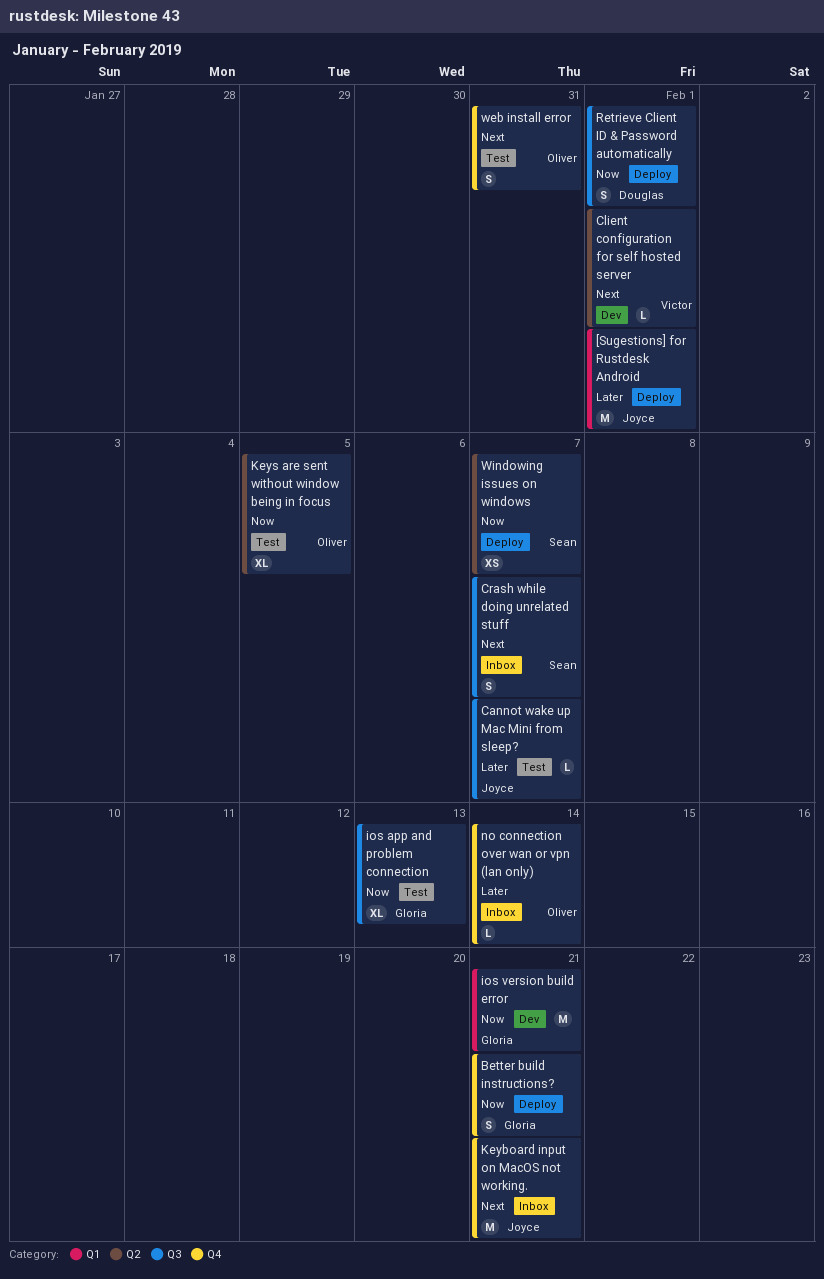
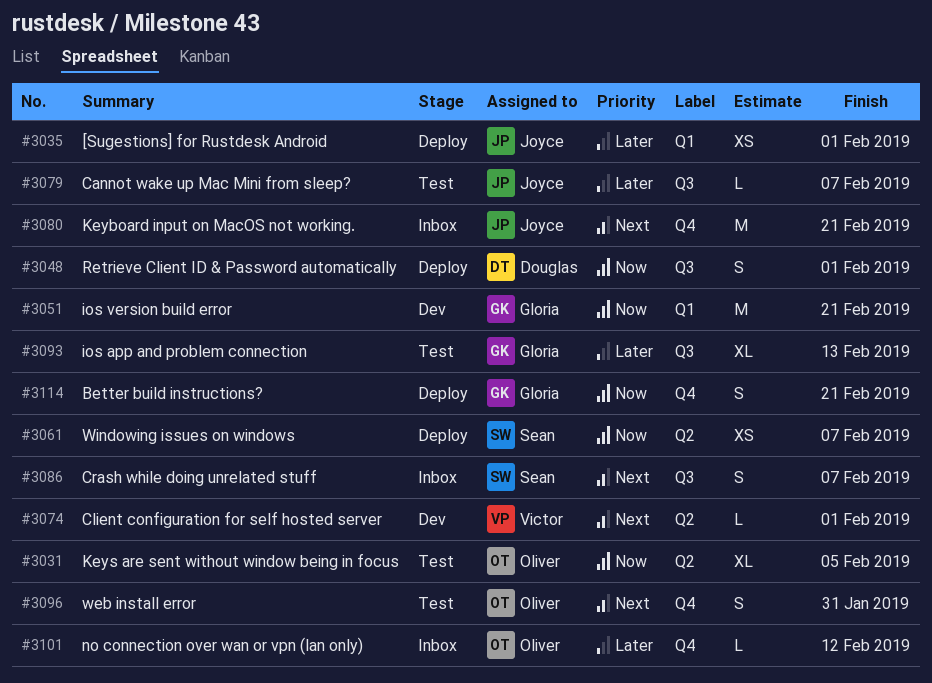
[Sugestions] for Rustdesk Android, estimate: M -> XS
ios app and problem connection, priority: Now -> Later
no connection over wan or vpn (lan only), due: Feb 14 -> Feb 12

